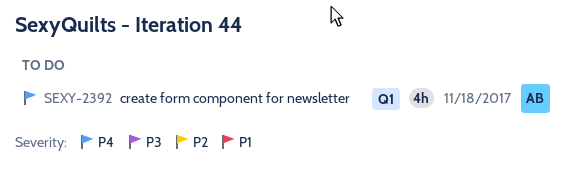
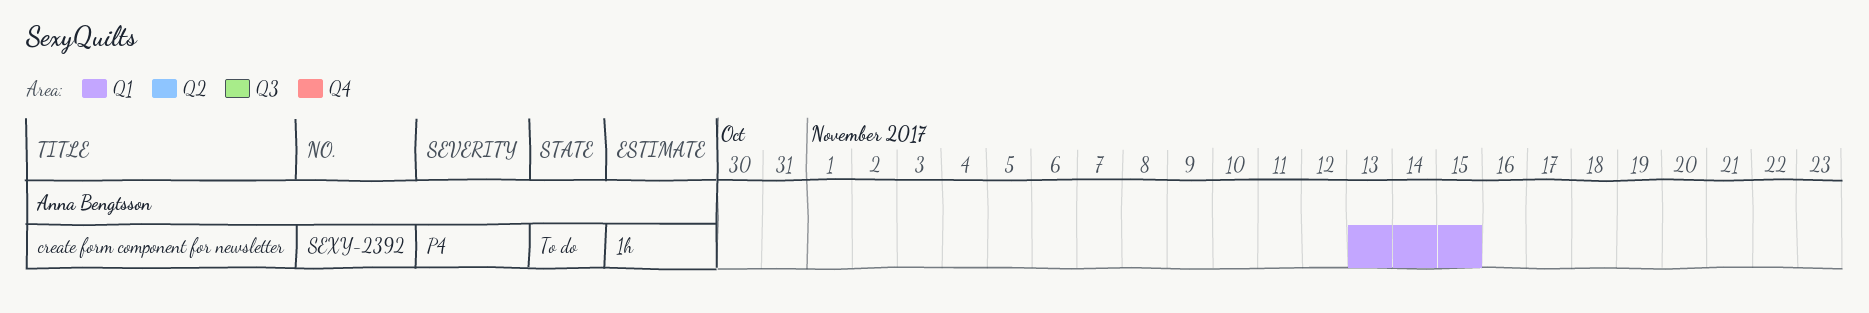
SEXY-2392, estimate: 4h -> 1h
SEXY-2392, due: Nov 18 -> Nov 15

